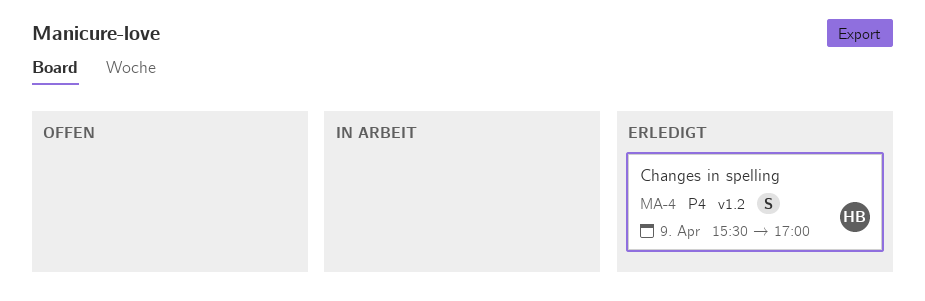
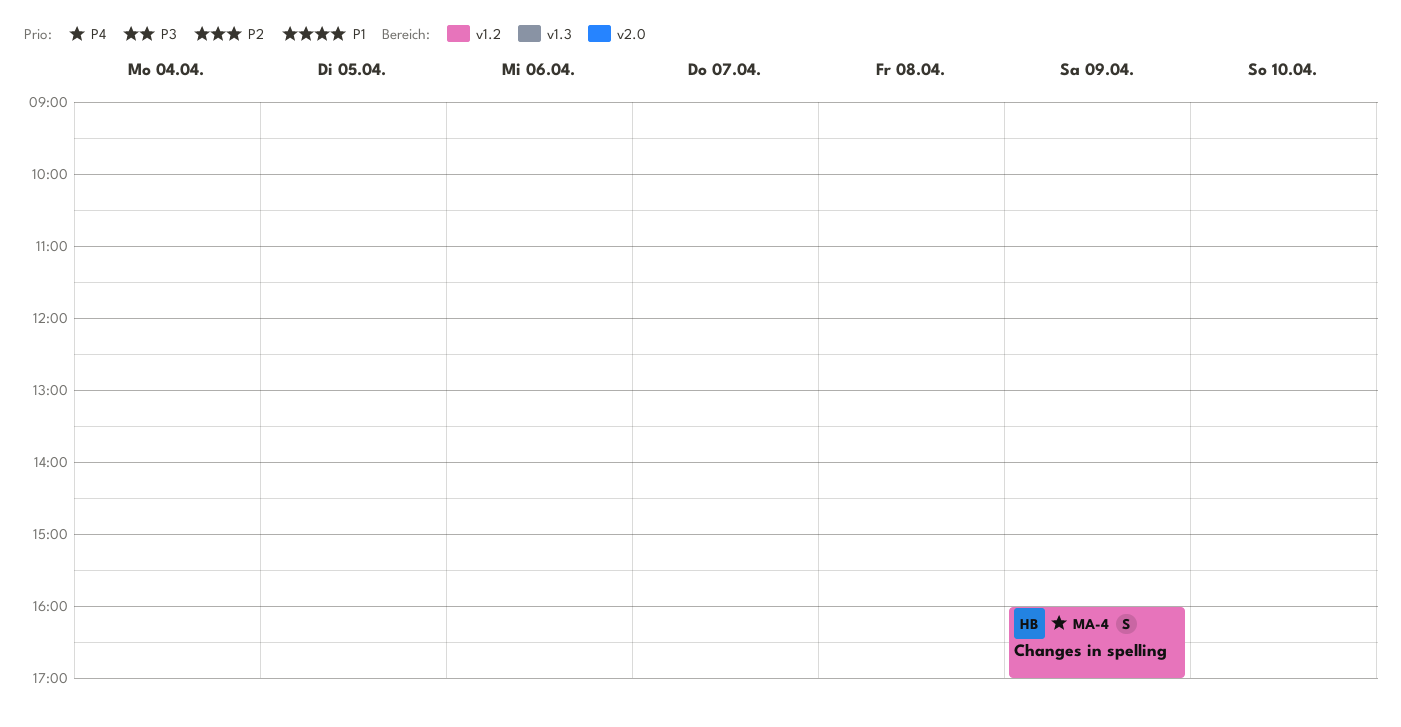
MA-4, begins: 15:30 -> 16:00

